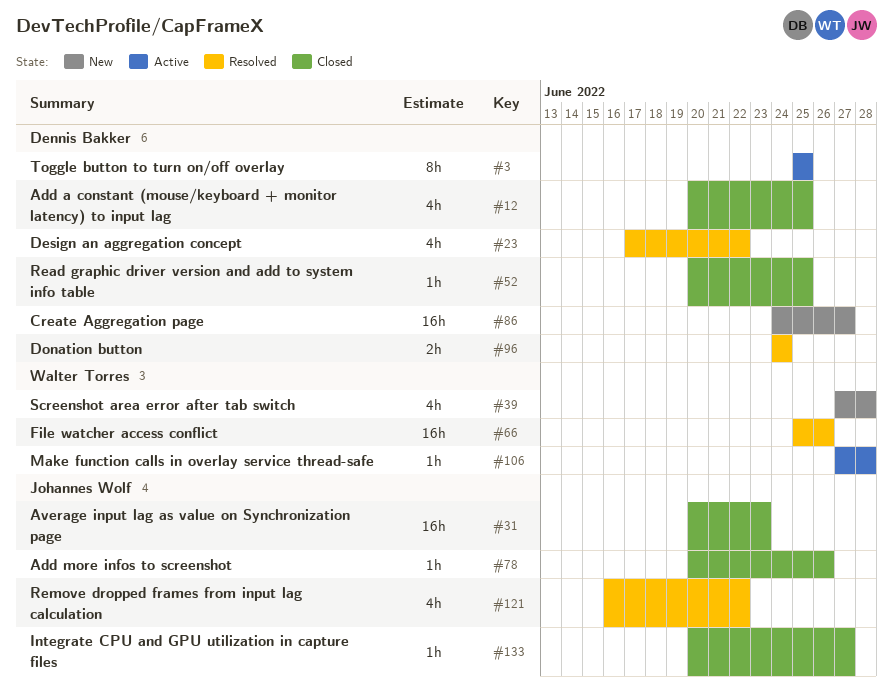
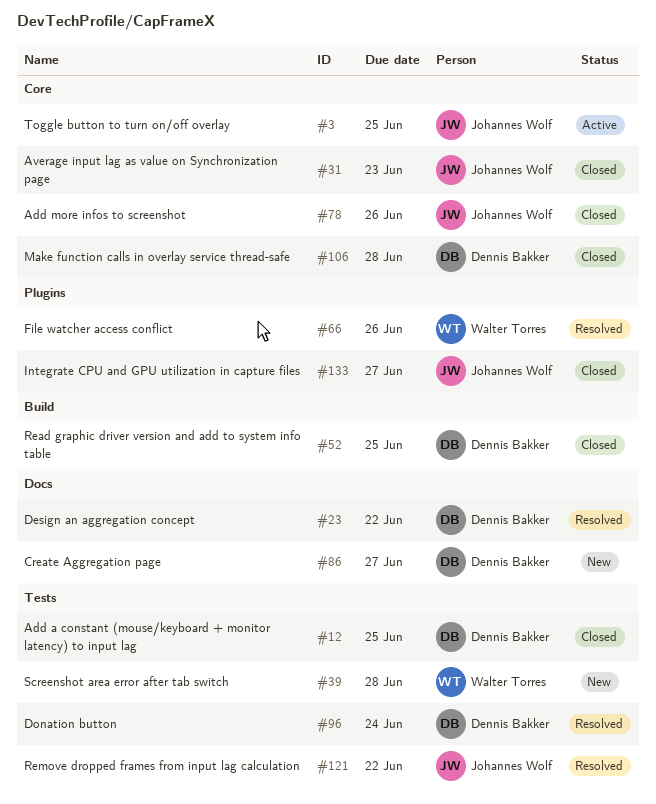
#3, owner: Dennis Bakker -> Johannes Wolf
#106, status: Active -> Closed
#106, owner: Walter Torres -> Dennis Bakker

